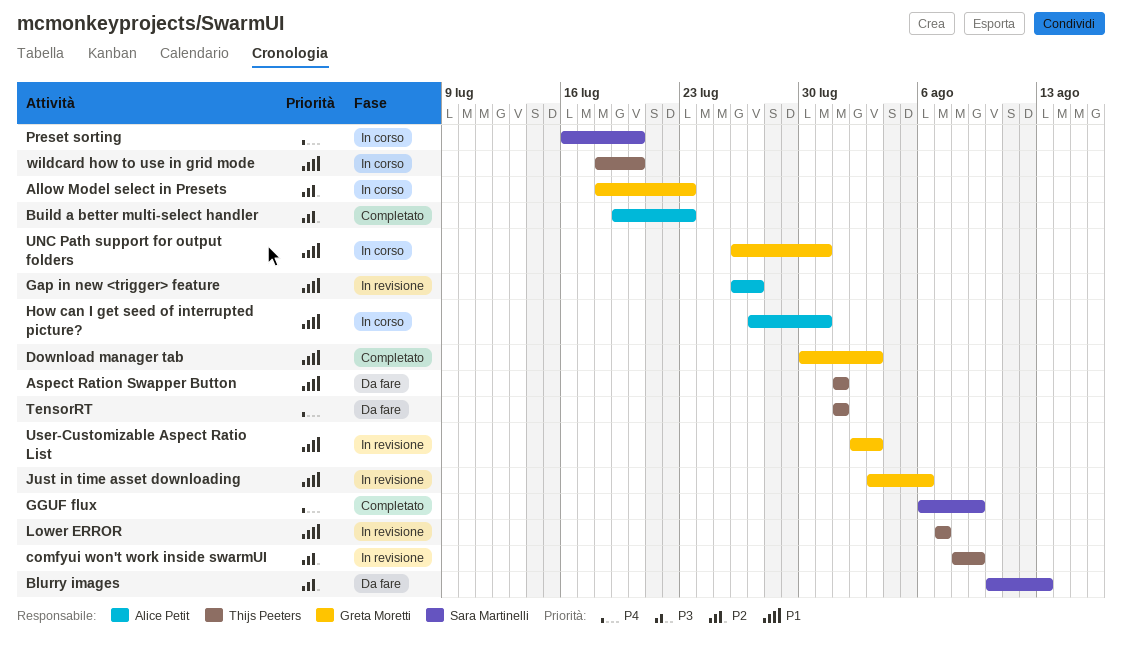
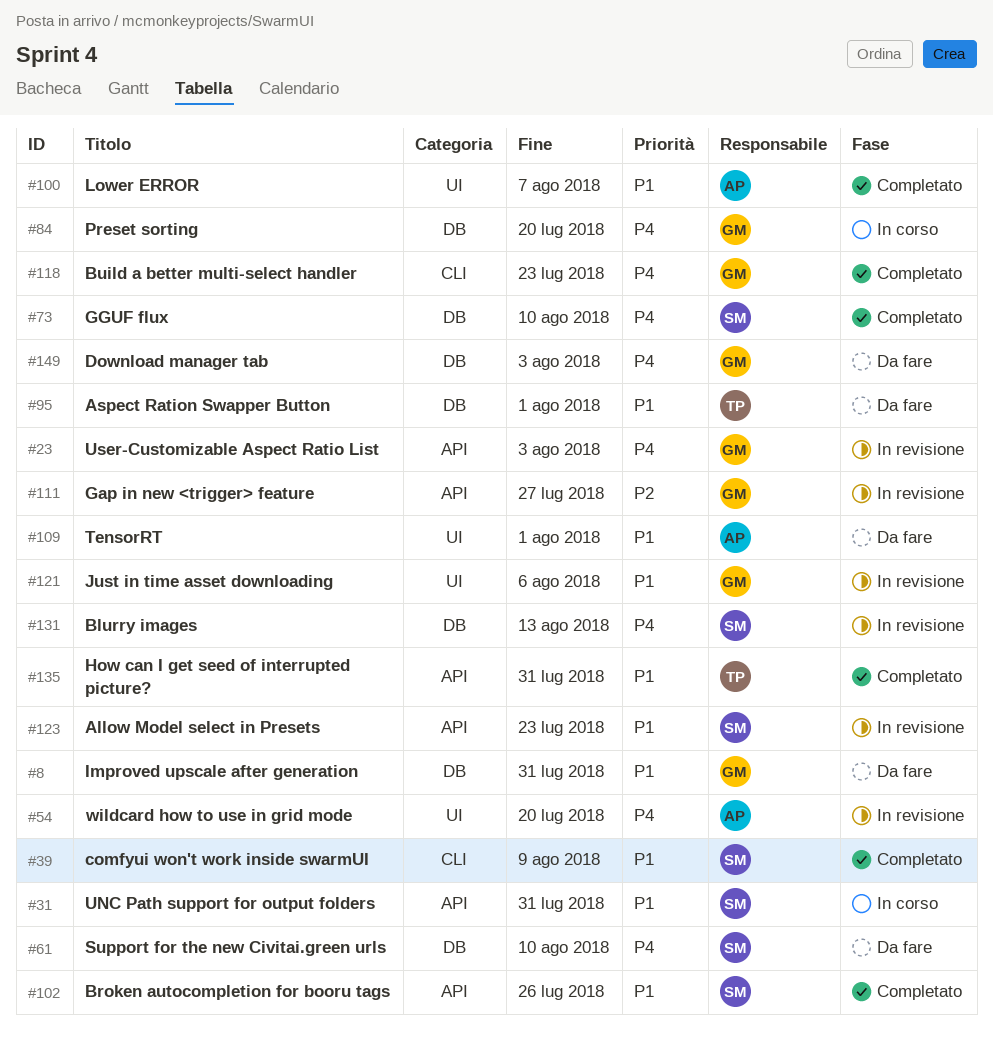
Allow Model select in Presets, status: In corso -> In revisione
Allow Model select in Presets, owner: Greta Moretti -> Sara Martinelli
Allow Model select in Presets, priority: P2 -> P1
Blurry images, status: Da fare -> In revisione
Blurry images, priority: P2 -> P4
Broken autocompletion for booru tags: none -> present
Build a better multi-select handler, owner: Alice Petit -> Greta Moretti
Build a better multi-select handler, priority: P2 -> P4
comfyui won't work inside swarmUI, status: In revisione -> Completato
comfyui won't work inside swarmUI, owner: Thijs Peeters -> Sara Martinelli
comfyui won't work inside swarmUI, priority: P2 -> P1
Download manager tab, status: Completato -> Da fare
Download manager tab, priority: P1 -> P4
Gap in new <trigger> feature, owner: Alice Petit -> Greta Moretti
Gap in new <trigger> feature, priority: P1 -> P2
GGUF flux, due: Aug 9 -> Aug 10
How can I get seed of interrupted picture?, status: In corso -> Completato
How can I get seed of interrupted picture?, owner: Alice Petit -> Thijs Peeters
Improved upscale after generation: none -> present
Lower ERROR, status: In revisione -> Completato
Lower ERROR, owner: Thijs Peeters -> Alice Petit
Preset sorting, owner: Sara Martinelli -> Greta Moretti
Support for the new Civitai.green urls: none -> present
TensorRT, owner: Thijs Peeters -> Alice Petit
TensorRT, priority: P4 -> P1
UNC Path support for output folders, owner: Greta Moretti -> Sara Martinelli
User-Customizable Aspect Ratio List, priority: P1 -> P4
wildcard how to use in grid mode, status: In corso -> In revisione
wildcard how to use in grid mode, owner: Thijs Peeters -> Alice Petit
wildcard how to use in grid mode, priority: P1 -> P4

